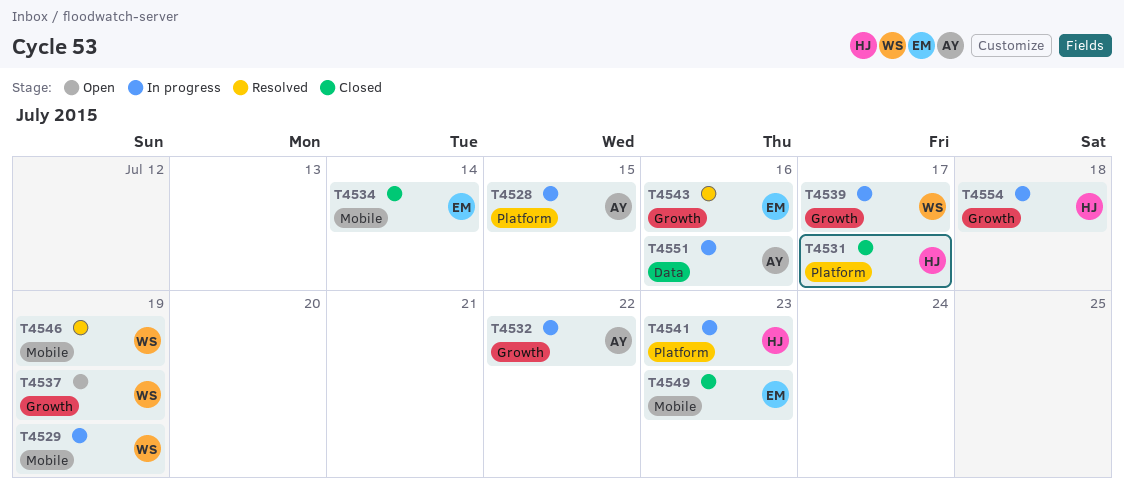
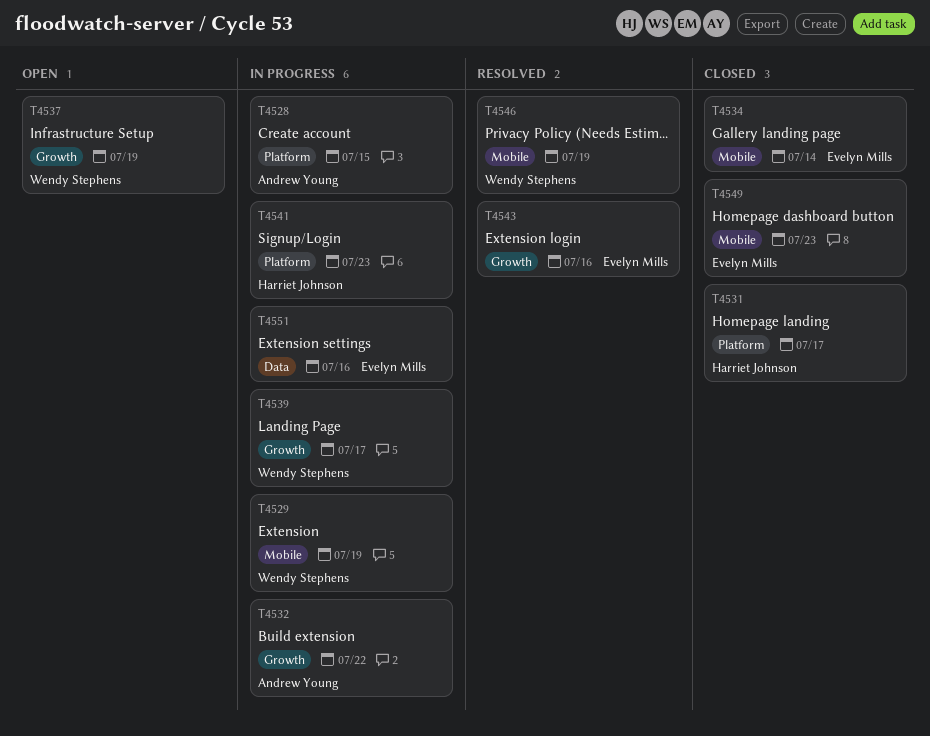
T4551, owner: Andrew Young -> Evelyn Mills
T4554: present -> none

